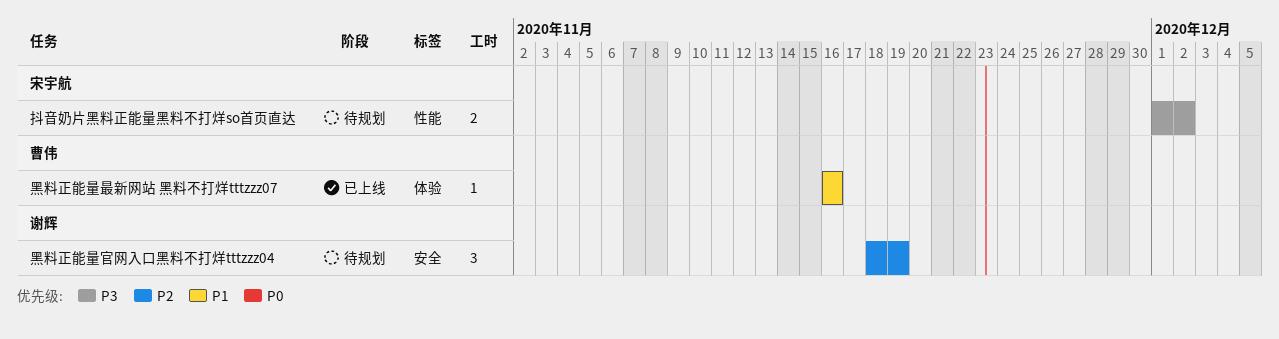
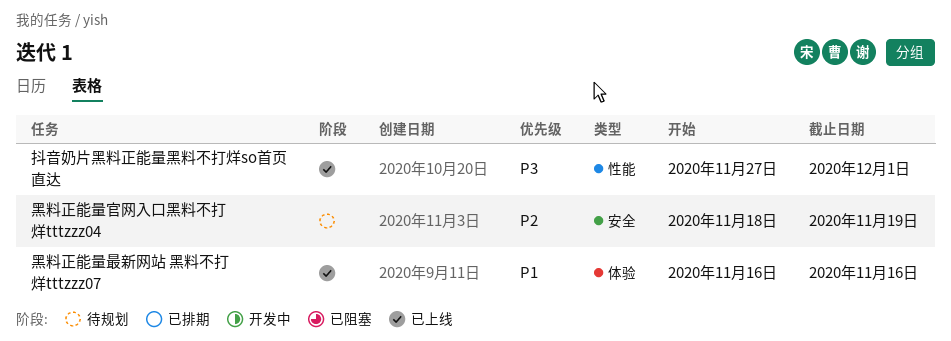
抖音奶片黑料正能量黑料不打烊so首页直达, status: 待规划 -> 已上线
抖音奶片黑料正能量黑料不打烊so首页直达, start: Dec 1 -> Nov 27
抖音奶片黑料正能量黑料不打烊so首页直达, due: Dec 2 -> Dec 1

